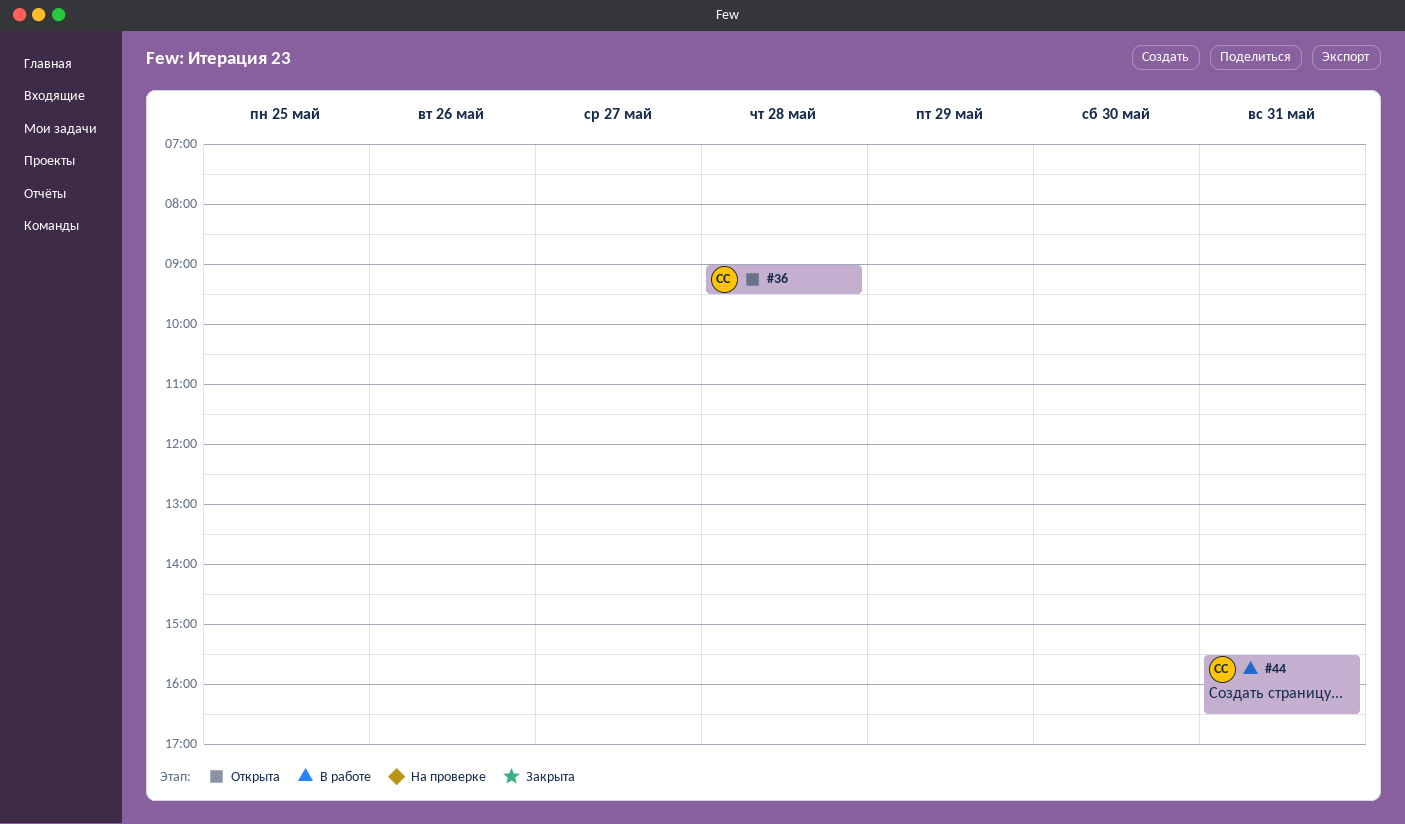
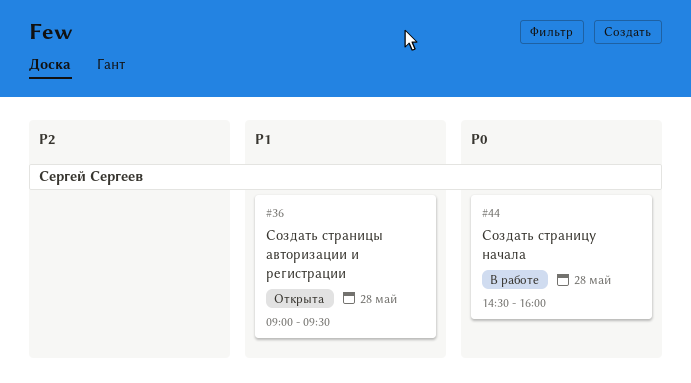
#44, day: May 31 -> May 28
#44, begins: 15:30 -> 14:30
#44, ends: 16:30 -> 16:00

